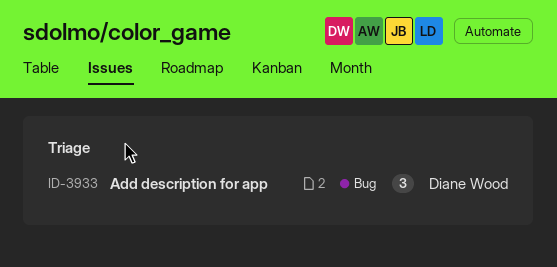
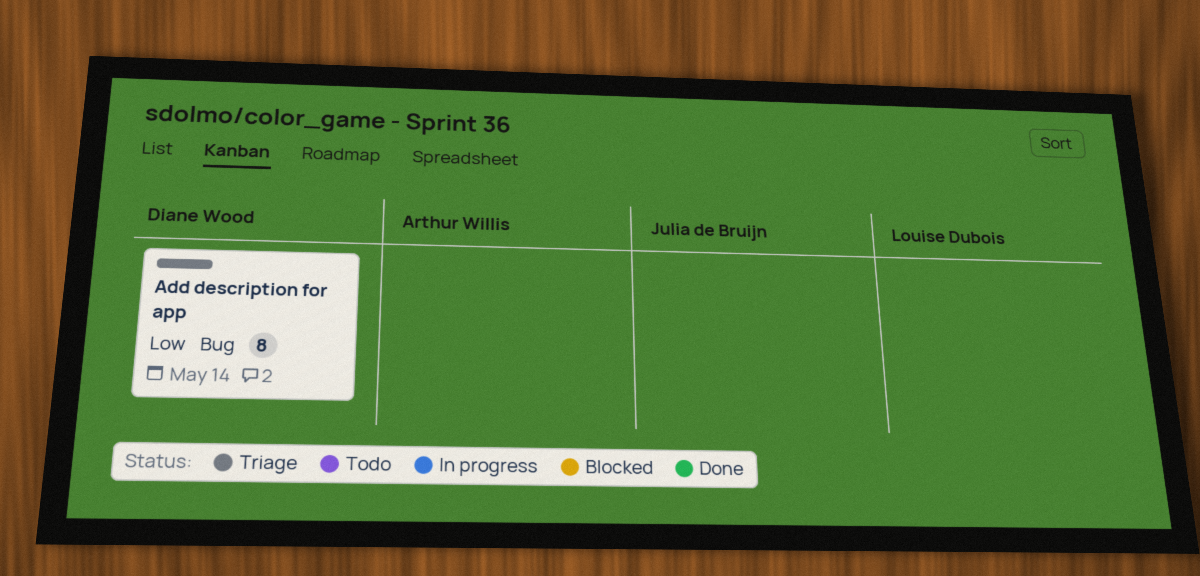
Add description for app, estimate: 3 -> 8

